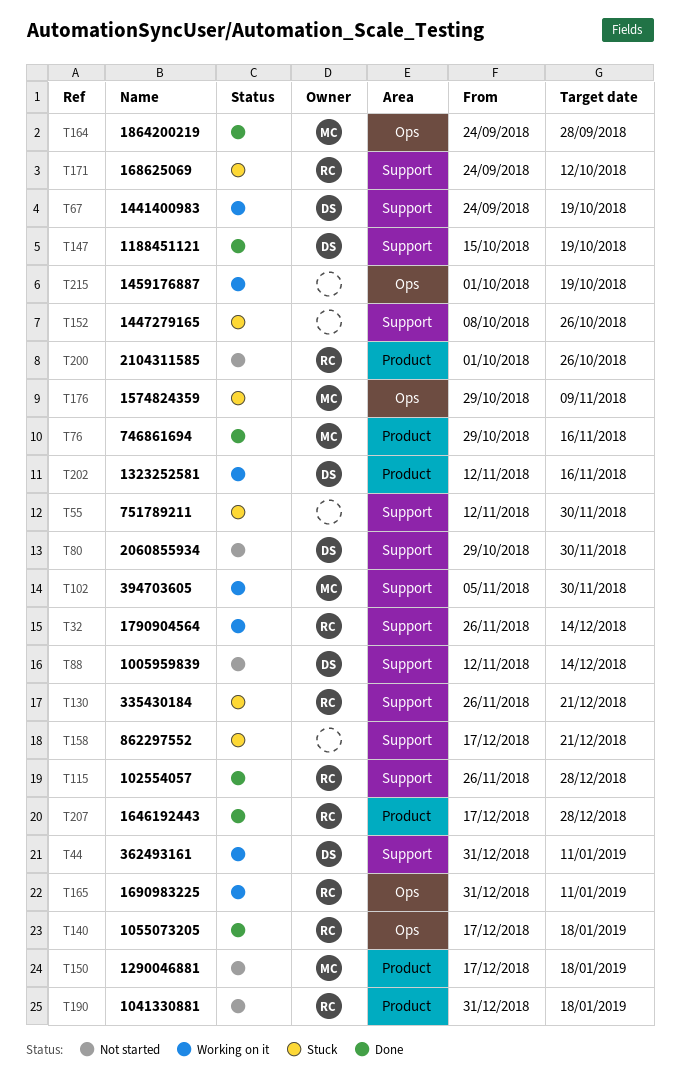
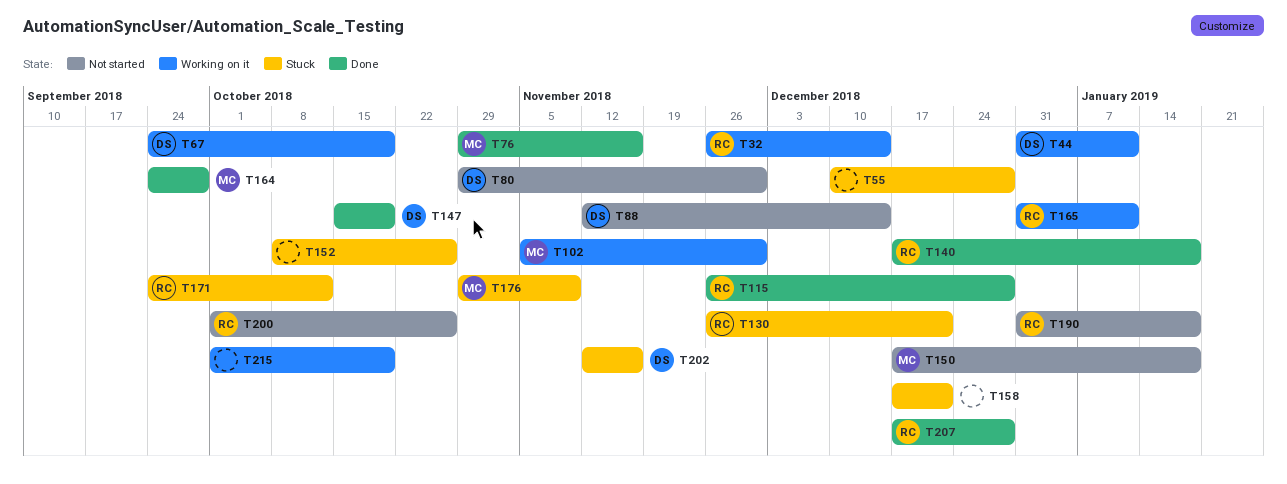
T55, start: Nov 12 -> Dec 10
T55, due: Nov 30 -> Dec 28
T202, status: Working on it -> Stuck

